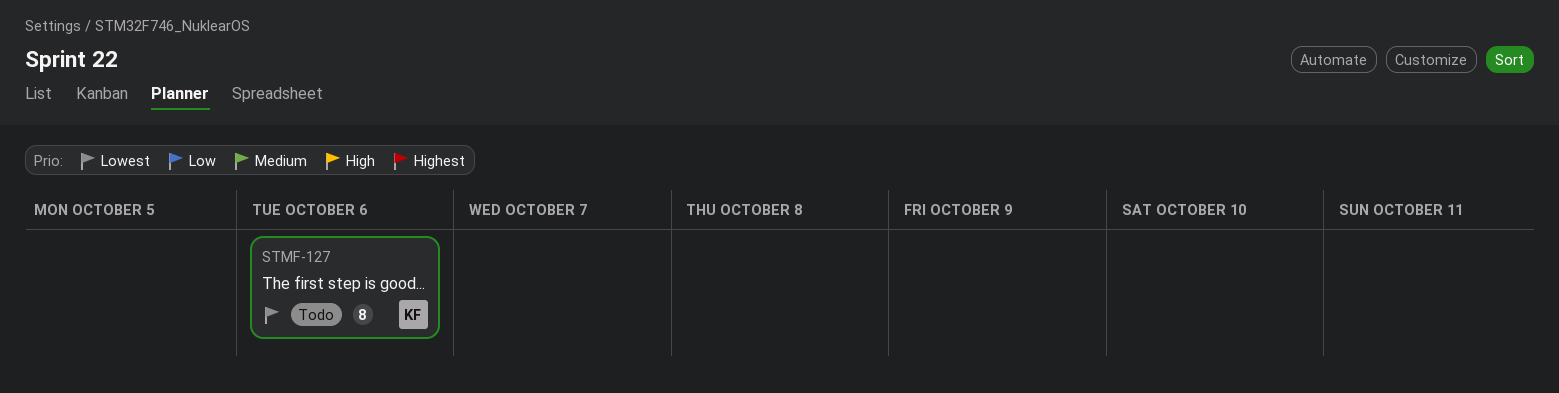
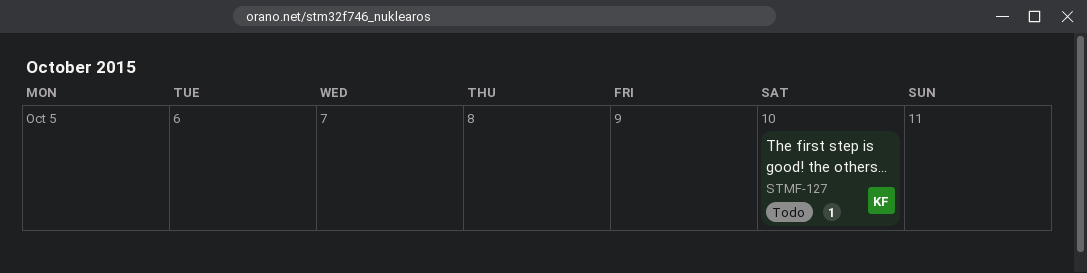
STMF-127, estimate: 8 -> 1
STMF-127, due: Oct 6 -> Oct 10

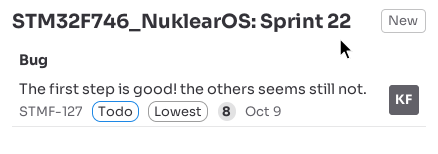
STMF-127, estimate: 1 -> 8
STMF-127, due: Oct 10 -> Oct 9

